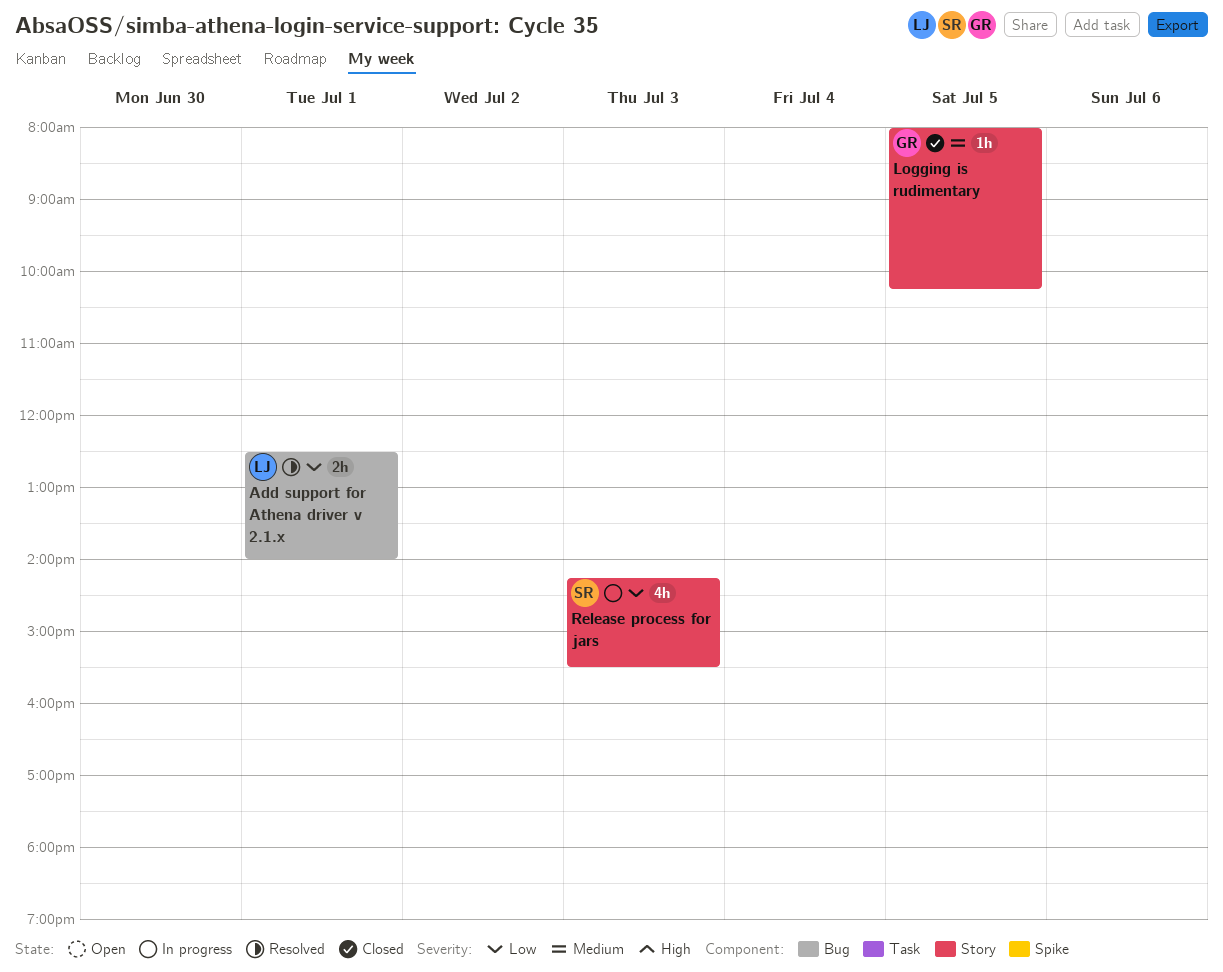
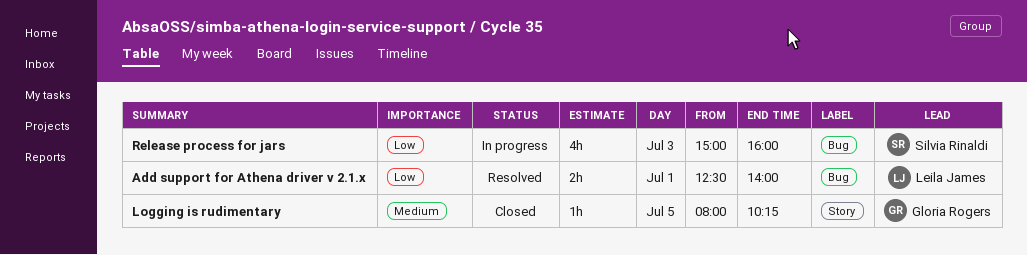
Release process for jars, label: Story -> Bug
Release process for jars, begins: 14:15 -> 15:00
Release process for jars, ends: 15:30 -> 16:00

